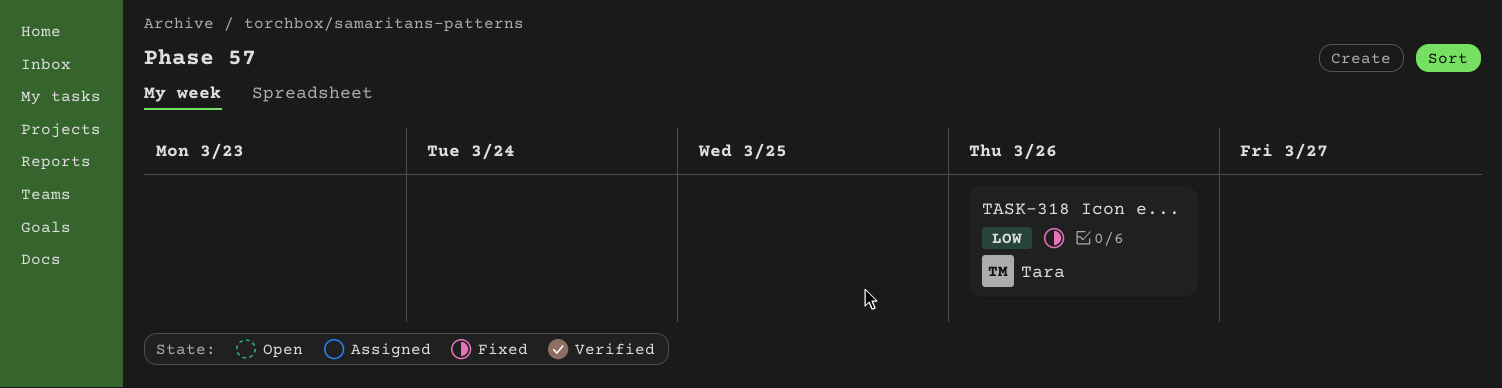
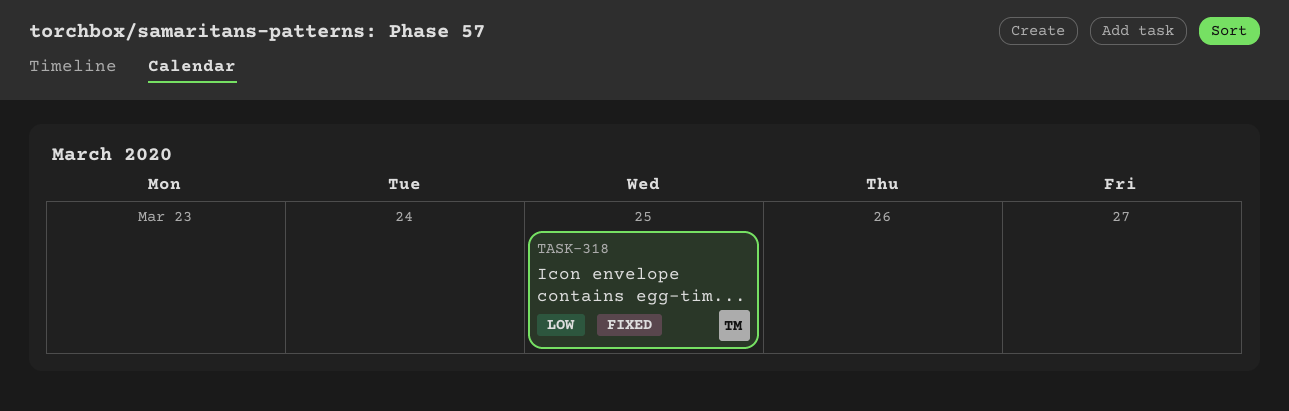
TASK-318, due: Mar 26 -> Mar 25

